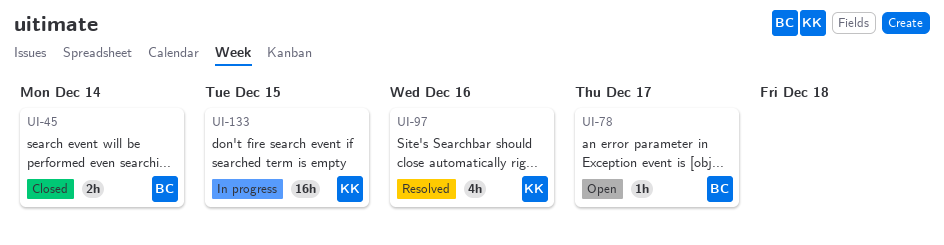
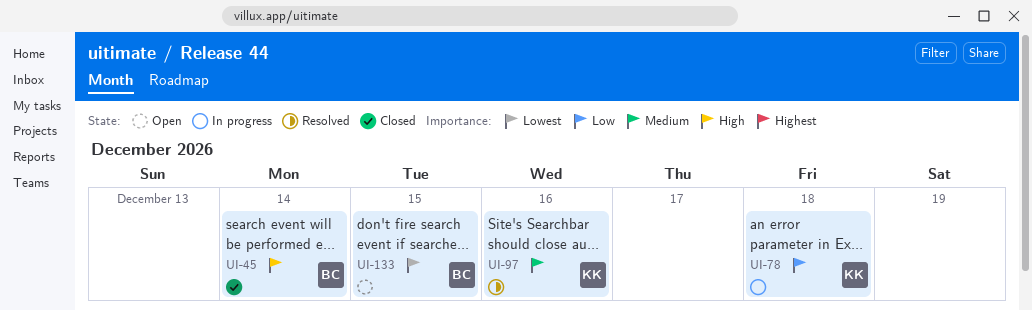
UI-78, status: Open -> In progress
UI-78, owner: BC -> KK
UI-78, due: Dec 17 -> Dec 18
UI-133, status: In progress -> Open
UI-133, owner: KK -> BC

